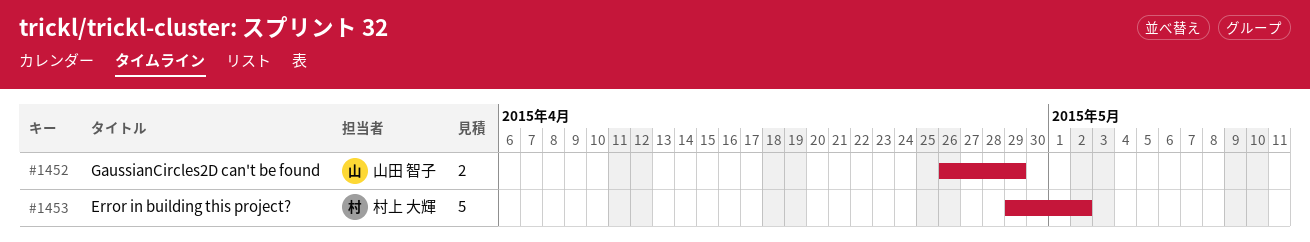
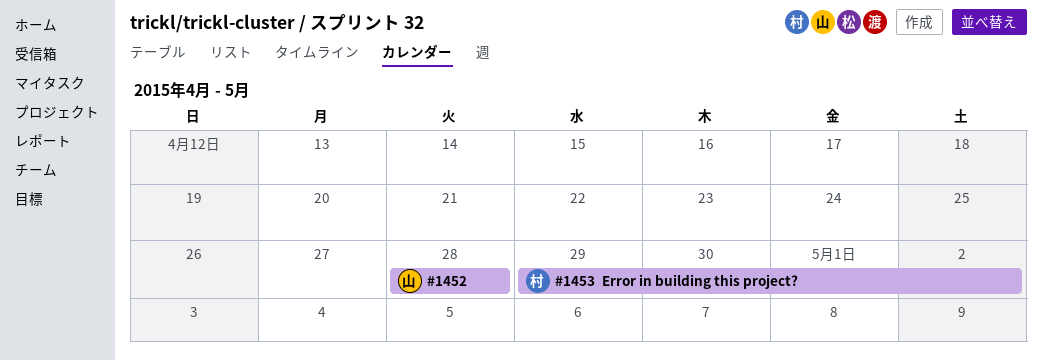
#1452, start: Apr 26 -> Apr 28
#1452, due: Apr 29 -> Apr 28

